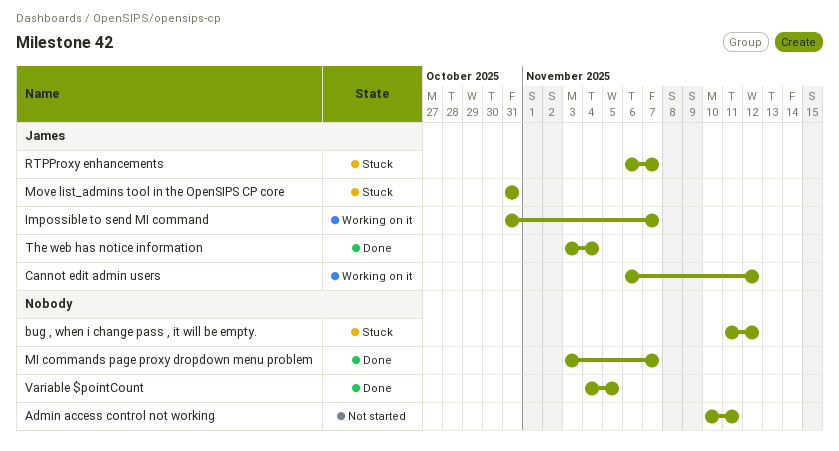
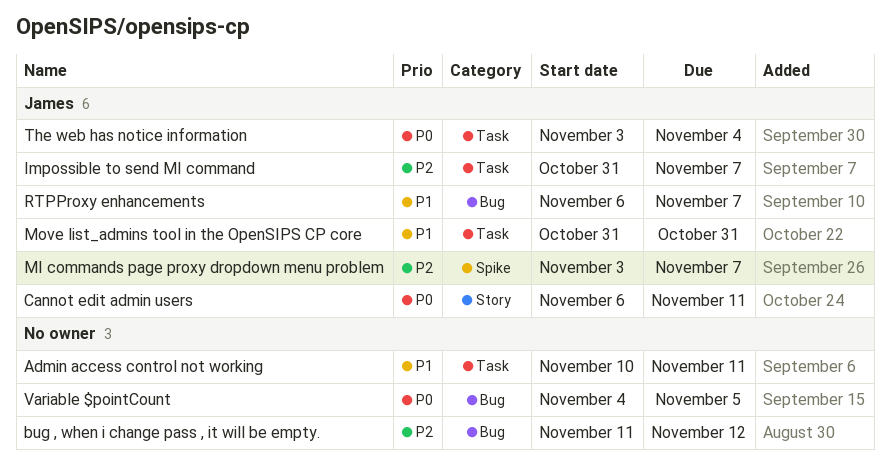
Cannot edit admin users, due: Nov 12 -> Nov 11
MI commands page proxy dropdown menu problem, owner: none -> James

